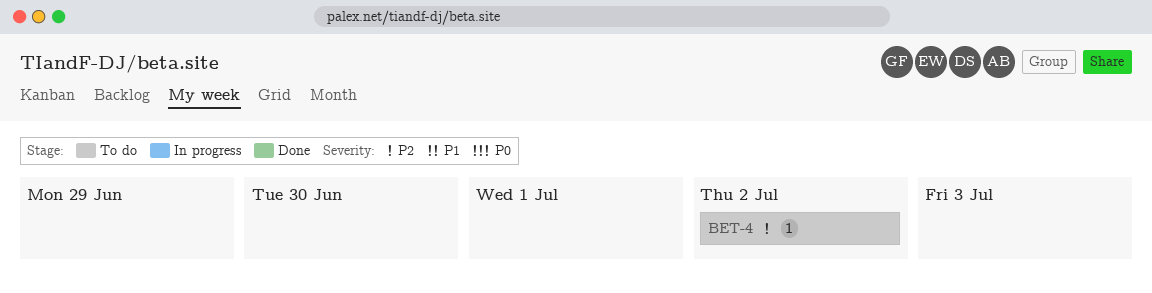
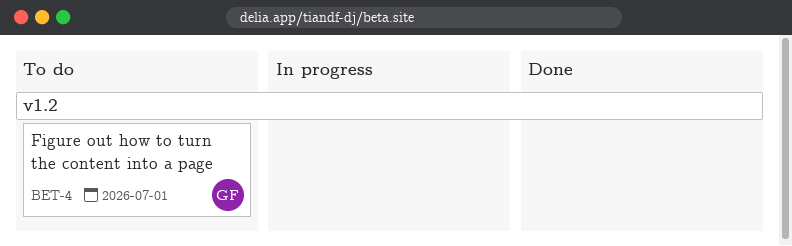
BET-4, due: Jul 2 -> Jul 1

